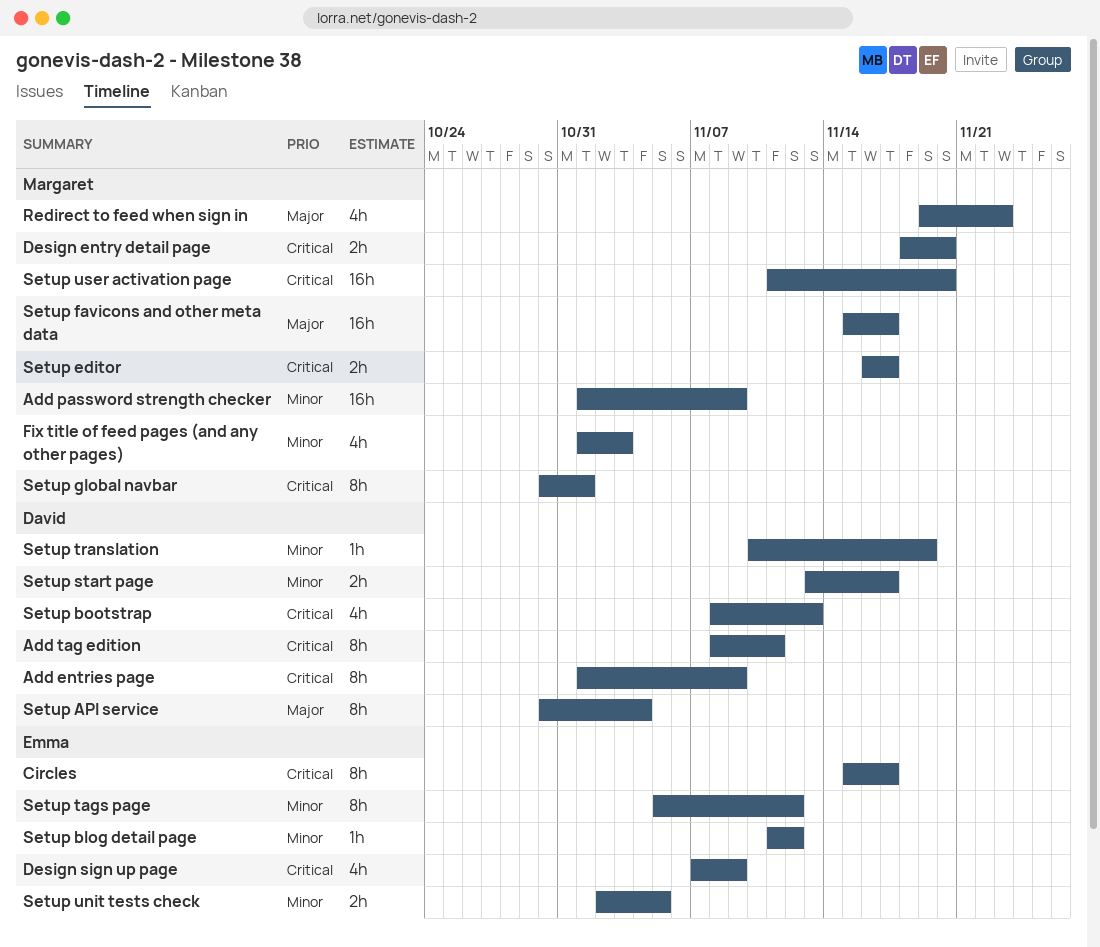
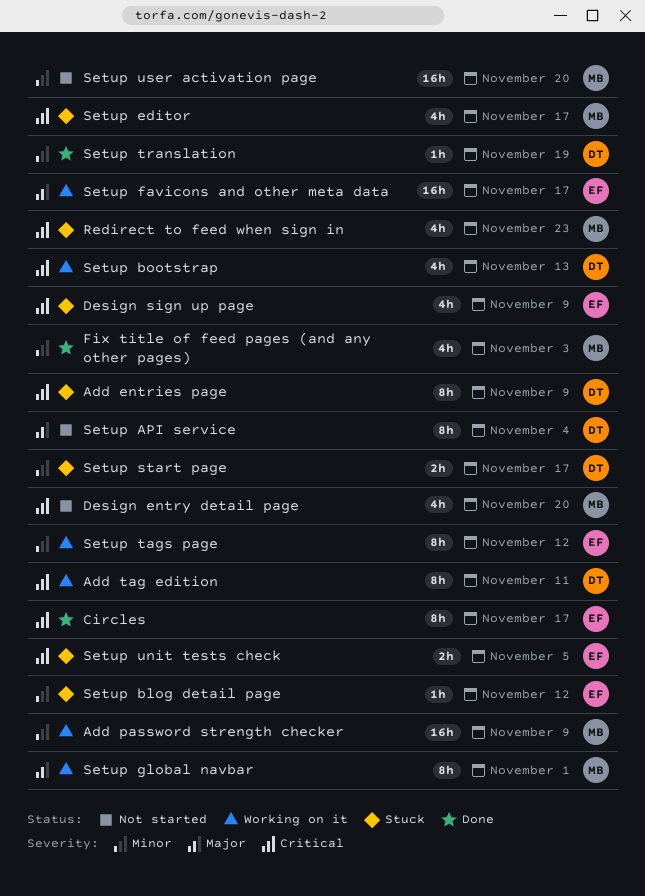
Design entry detail page, estimate: 2h -> 4h
Redirect to feed when sign in, priority: Major -> Critical
Setup editor, estimate: 2h -> 4h
Setup favicons and other meta data, owner: Margaret -> Emma
Setup global navbar, priority: Critical -> Major
Setup unit tests check, priority: Minor -> Critical
Setup user activation page, priority: Critical -> Minor

